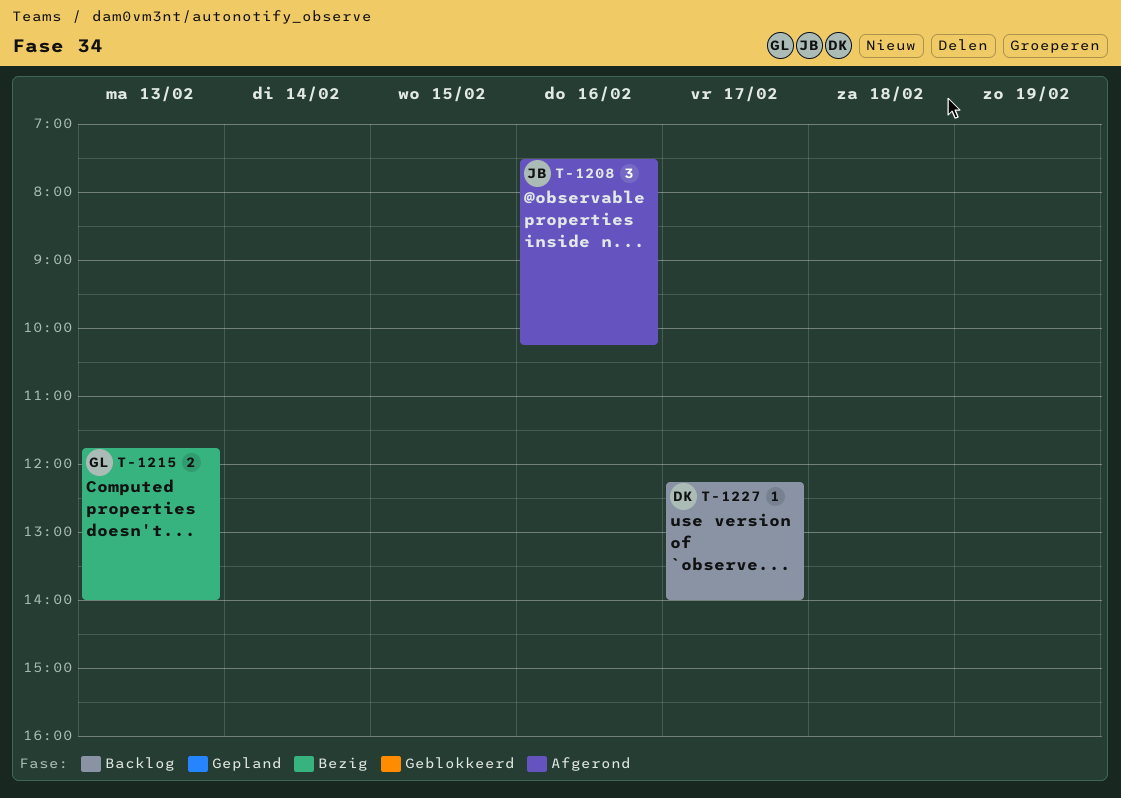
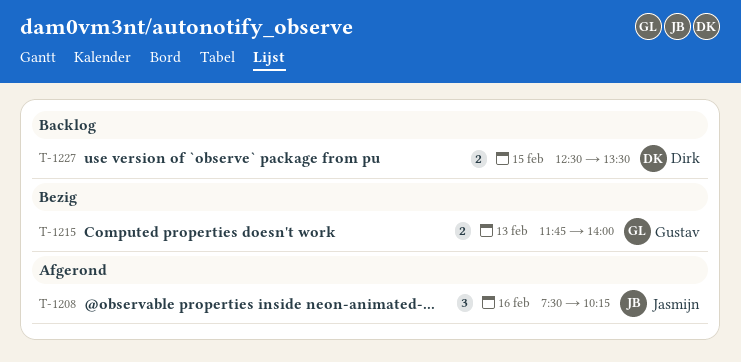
T-1227, estimate: 1 -> 2
T-1227, day: Feb 17 -> Feb 15
T-1227, begins: 12:15 -> 12:30
T-1227, ends: 14:00 -> 13:30

